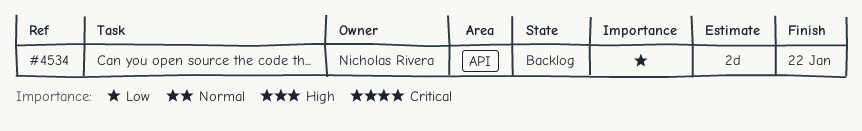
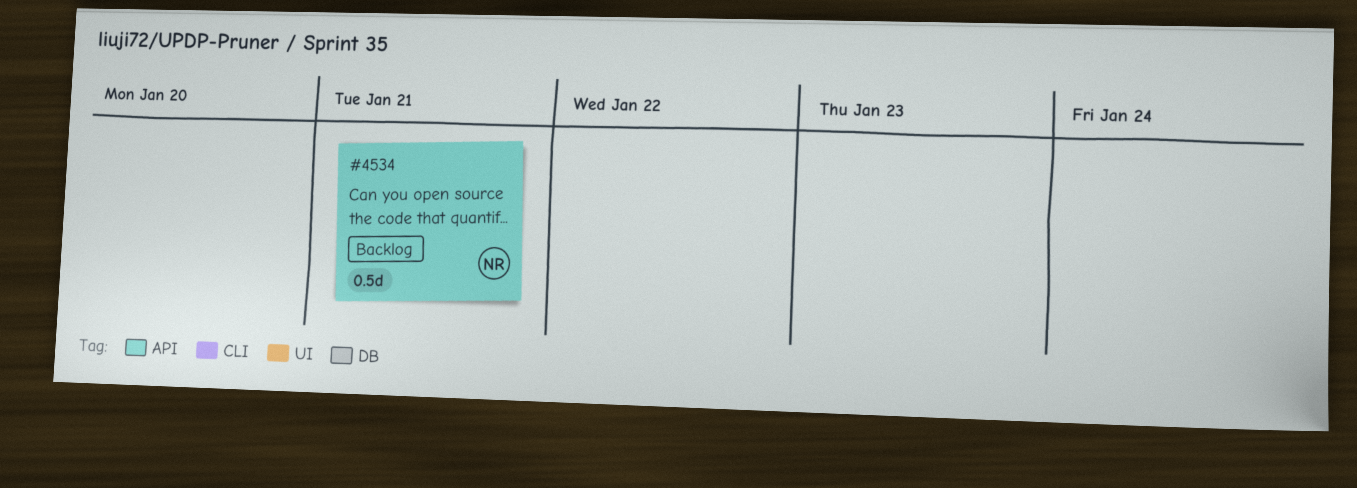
#4534, estimate: 2d -> 0.5d
#4534, due: Jan 22 -> Jan 21

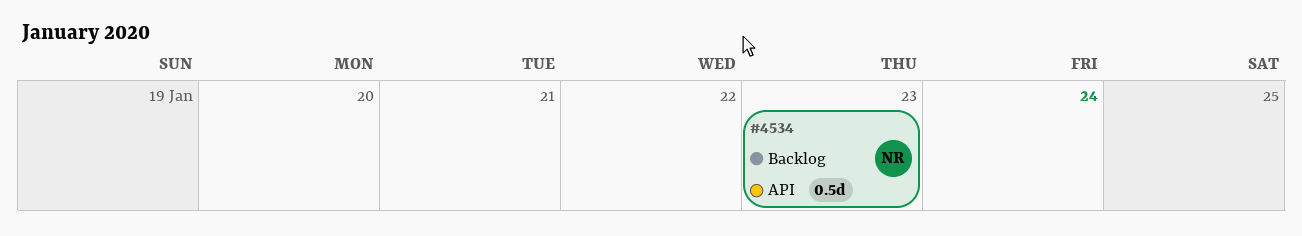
#4534, due: Jan 21 -> Jan 23

